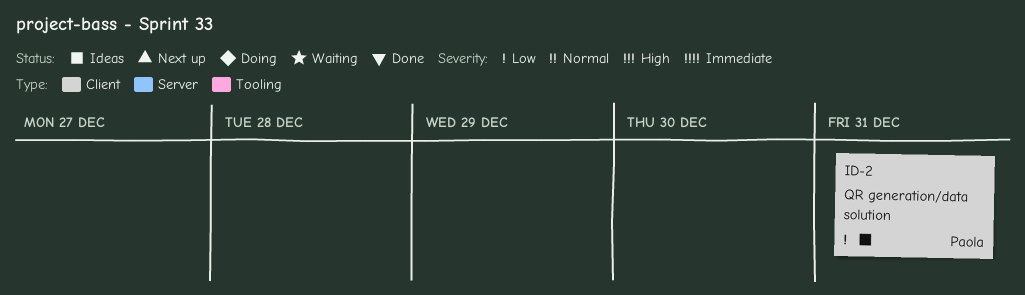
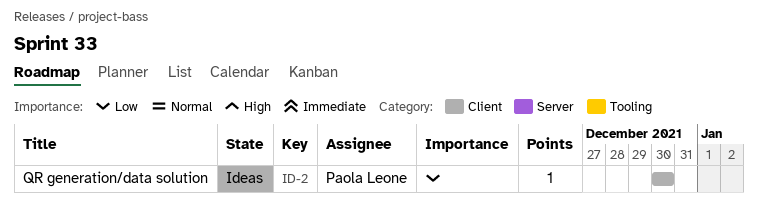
ID-2, due: Dec 31 -> Dec 30

